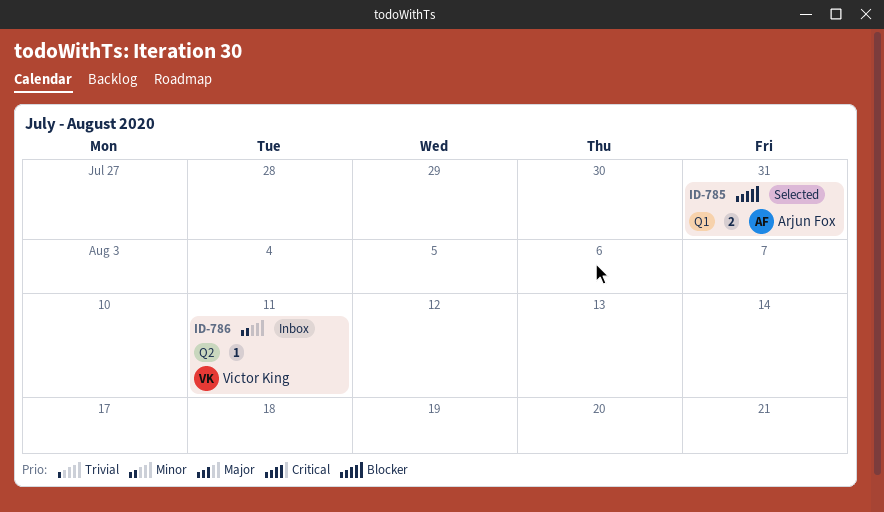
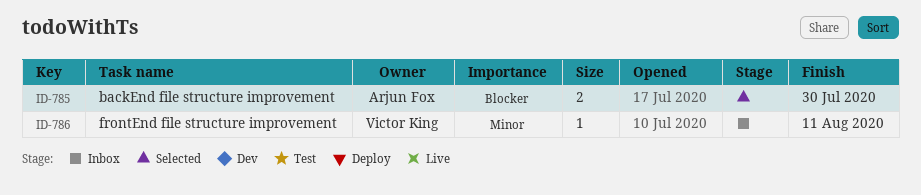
ID-785, due: Jul 31 -> Jul 30

